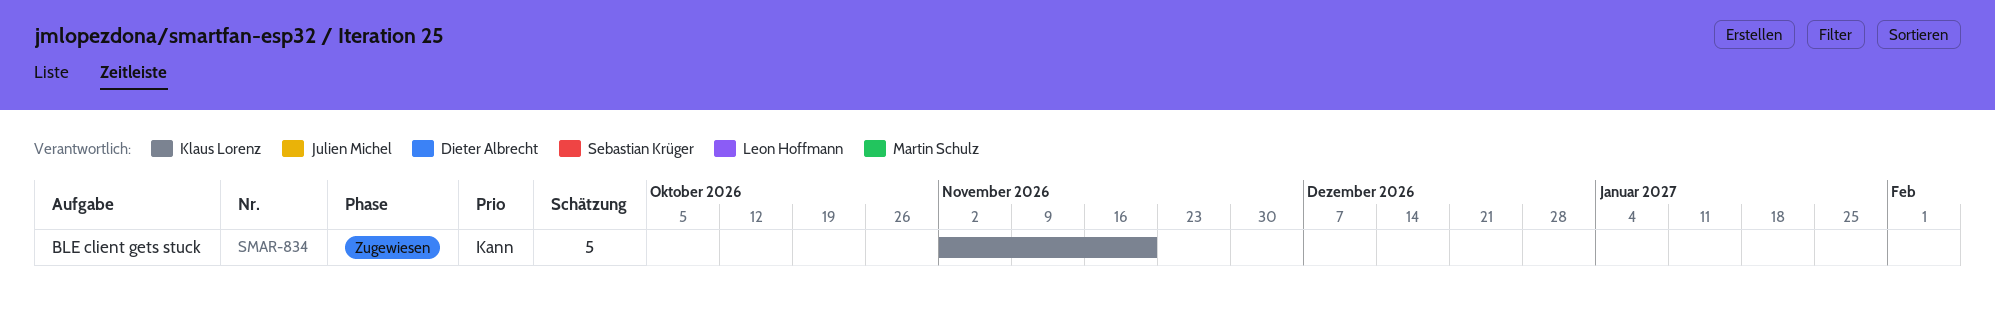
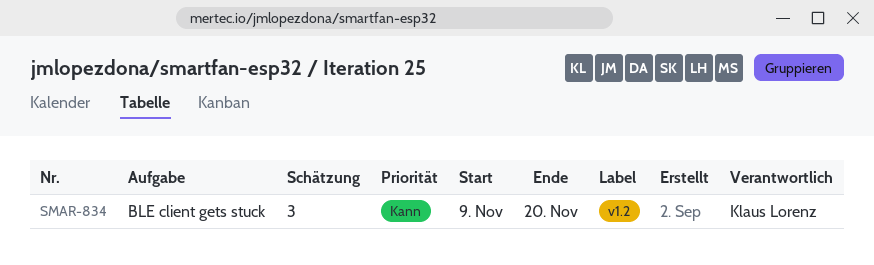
SMAR-834, estimate: 5 -> 3
SMAR-834, start: Nov 2 -> Nov 9

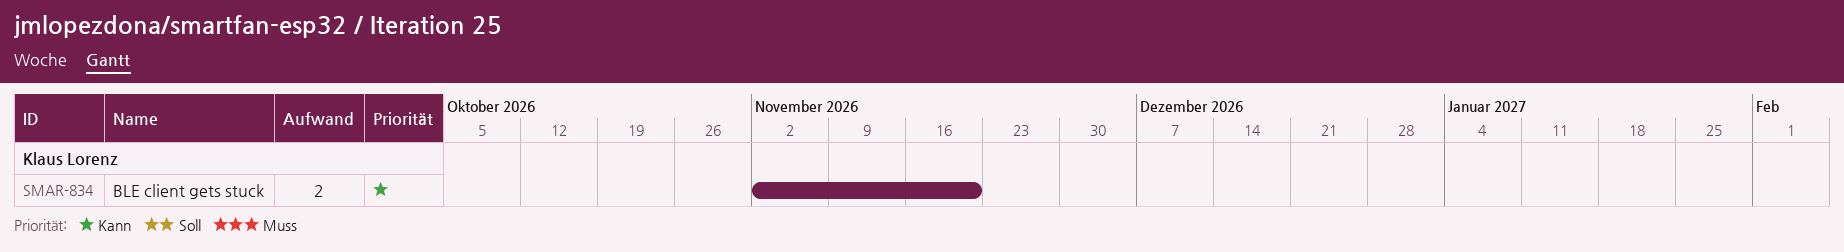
SMAR-834, estimate: 3 -> 2
SMAR-834, start: Nov 9 -> Nov 2

